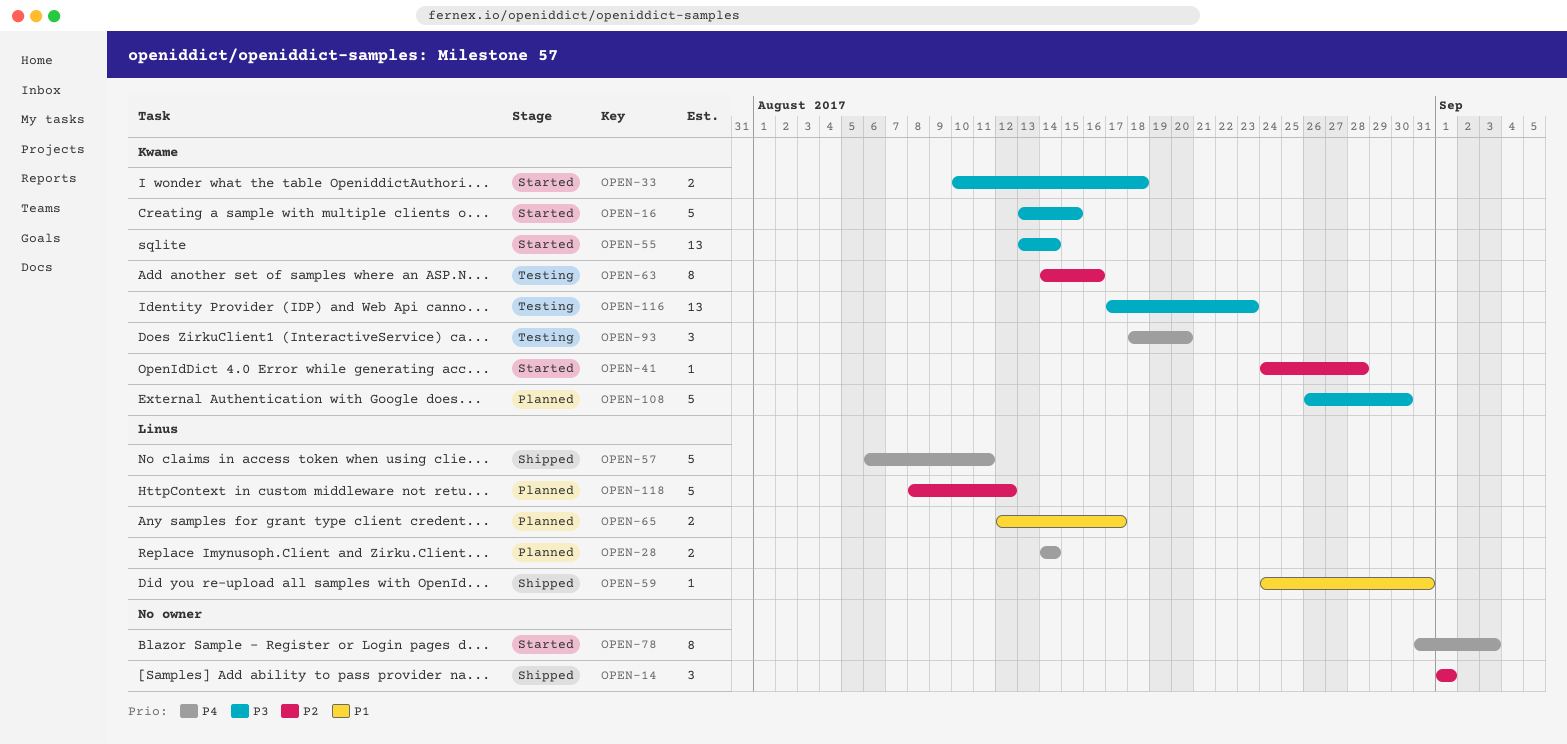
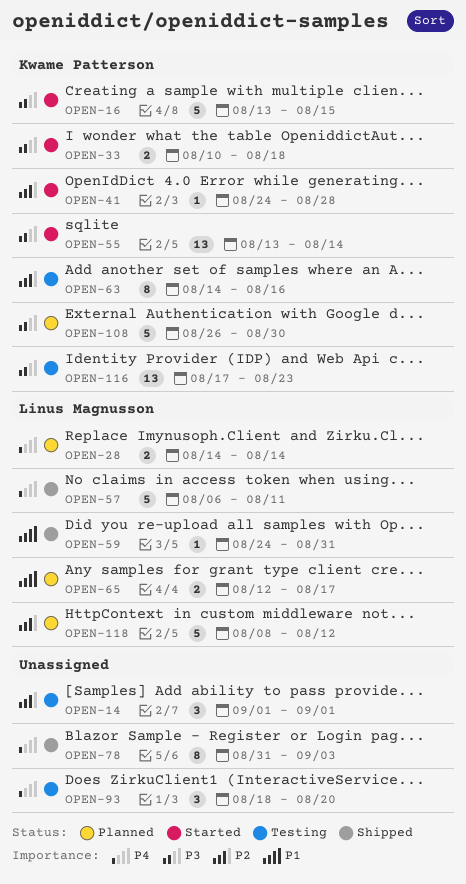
OPEN-14, status: Shipped -> Testing
OPEN-78, status: Started -> Shipped
OPEN-93, owner: Kwame Patterson -> none

